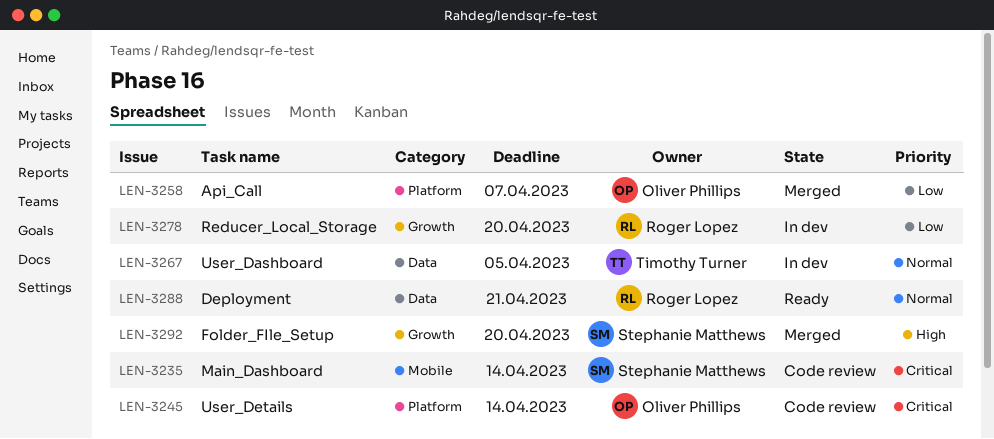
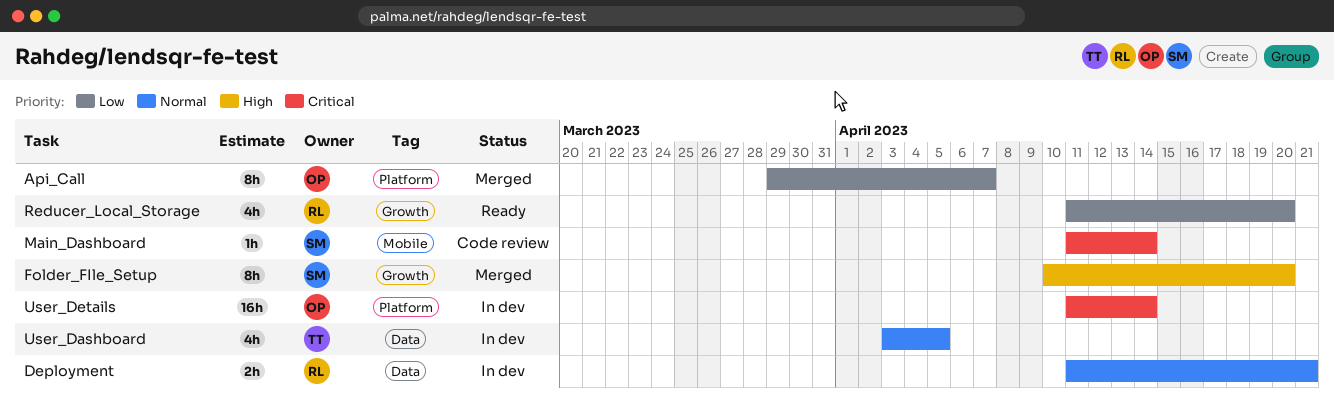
Deployment, status: Ready -> In dev
Reducer_Local_Storage, status: In dev -> Ready
User_Details, status: Code review -> In dev

